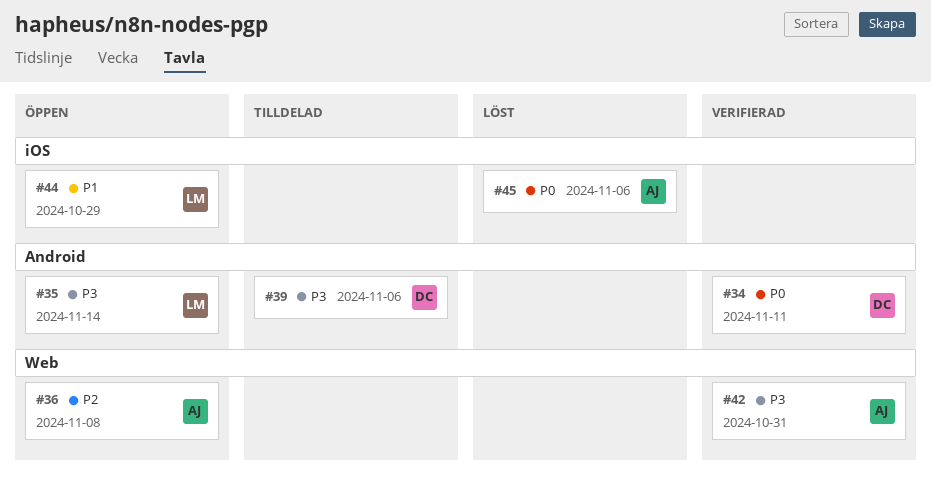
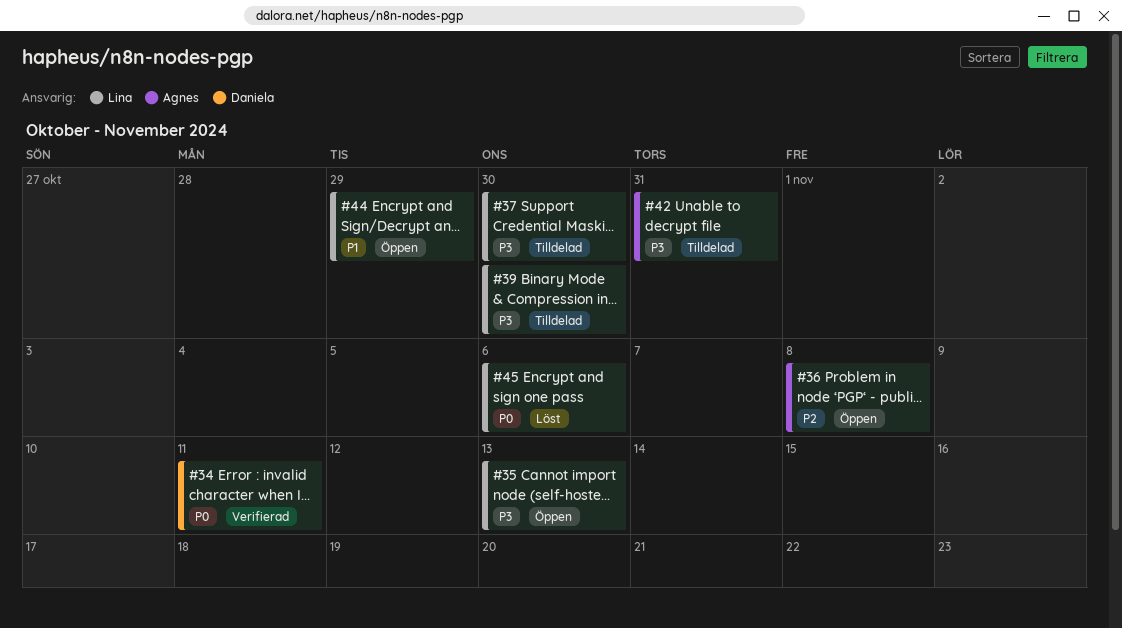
#35, due: Nov 14 -> Nov 13
#37: none -> present
#39, owner: Daniela -> Lina
#39, due: Nov 6 -> Oct 30
#42, status: Verifierad -> Tilldelad
#45, owner: Agnes -> Lina

